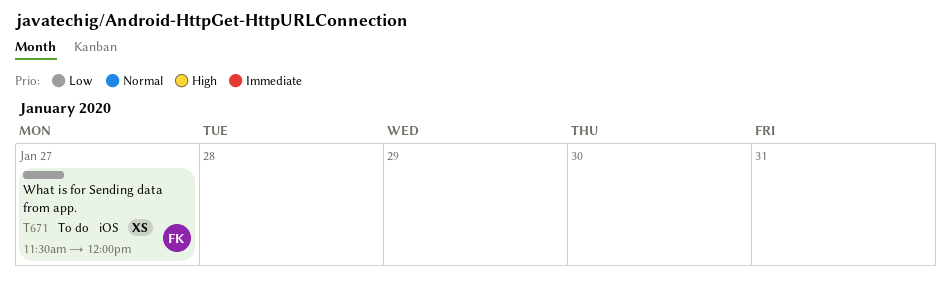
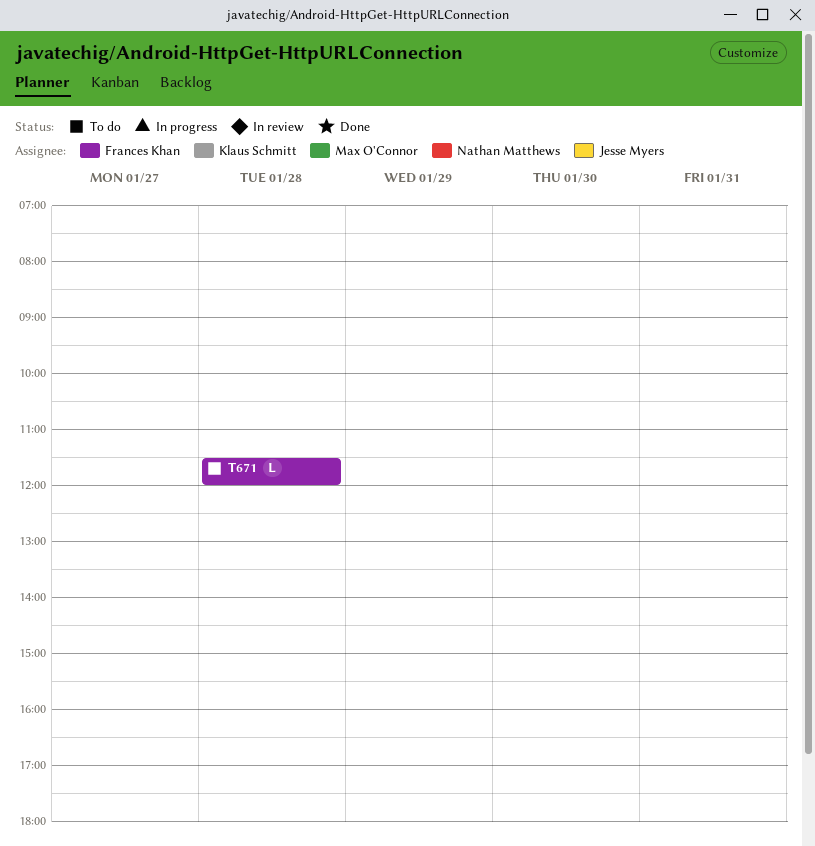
T671, estimate: XS -> L
T671, day: Jan 27 -> Jan 28

